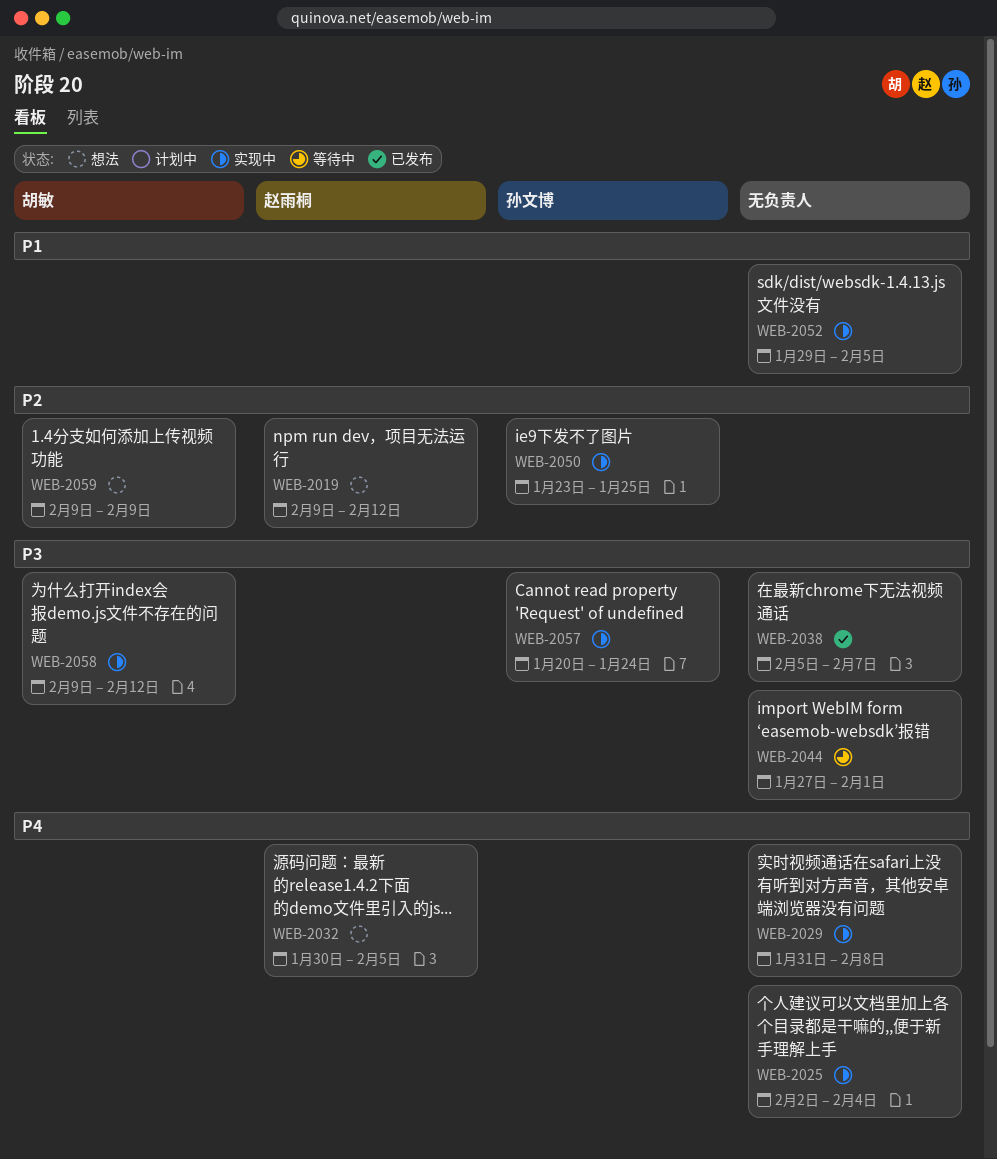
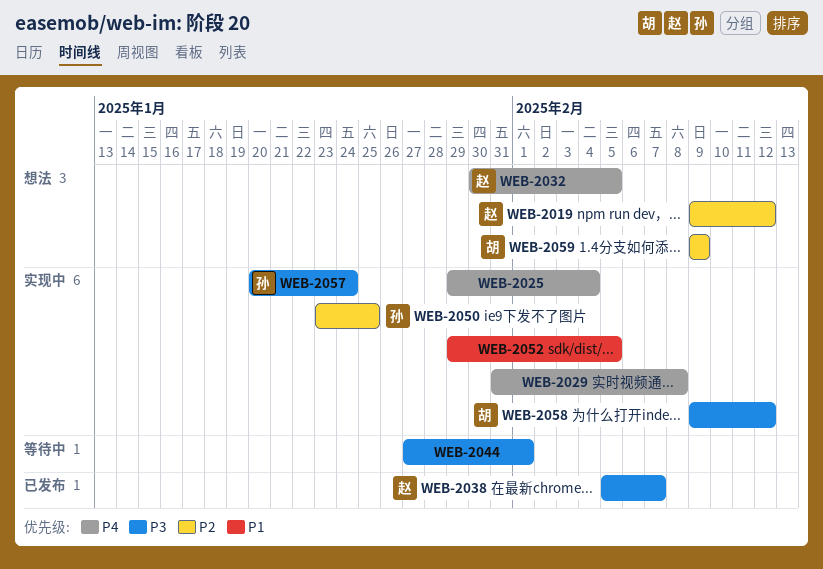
WEB-2025, start: Feb 2 -> Jan 29
WEB-2038, owner: none -> 赵雨桐

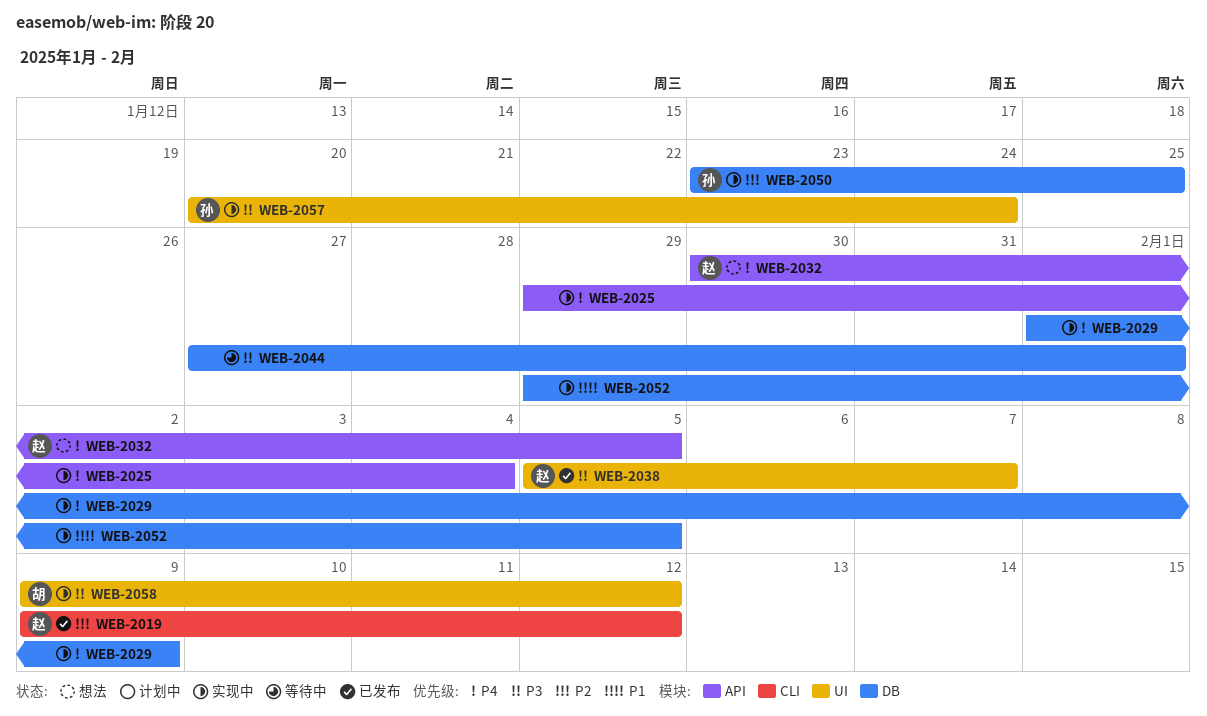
WEB-2019, status: 想法 -> 已发布
WEB-2029, start: Jan 31 -> Feb 1
WEB-2029, due: Feb 8 -> Feb 9
WEB-2059: present -> none

